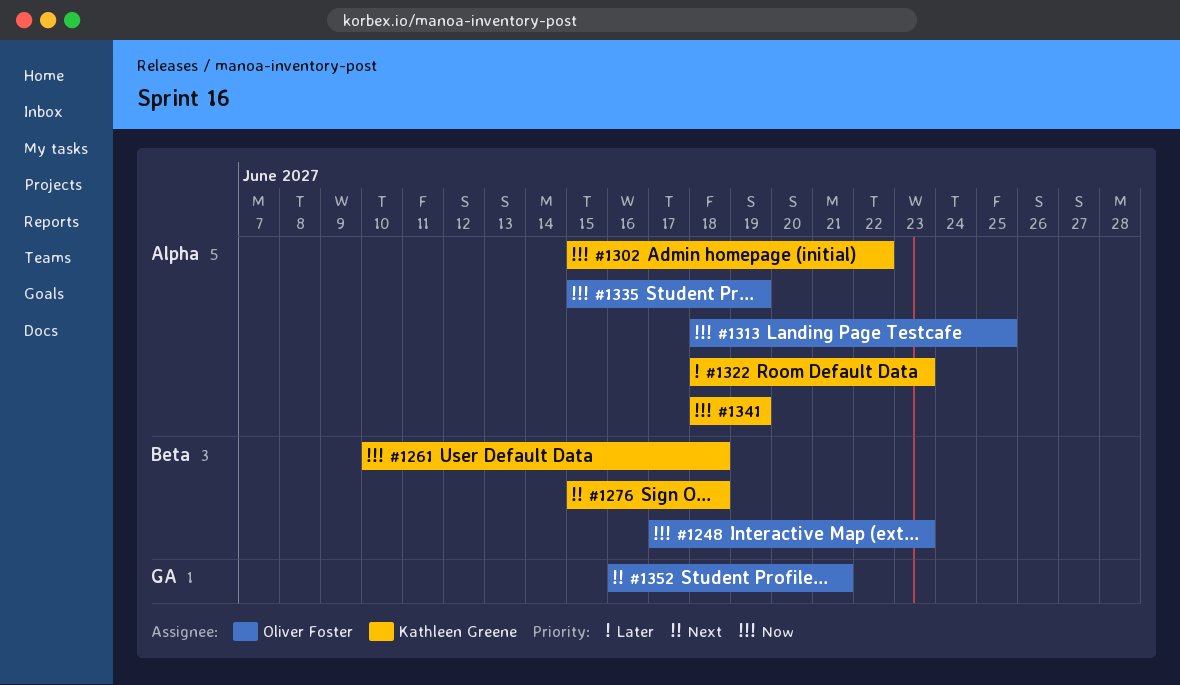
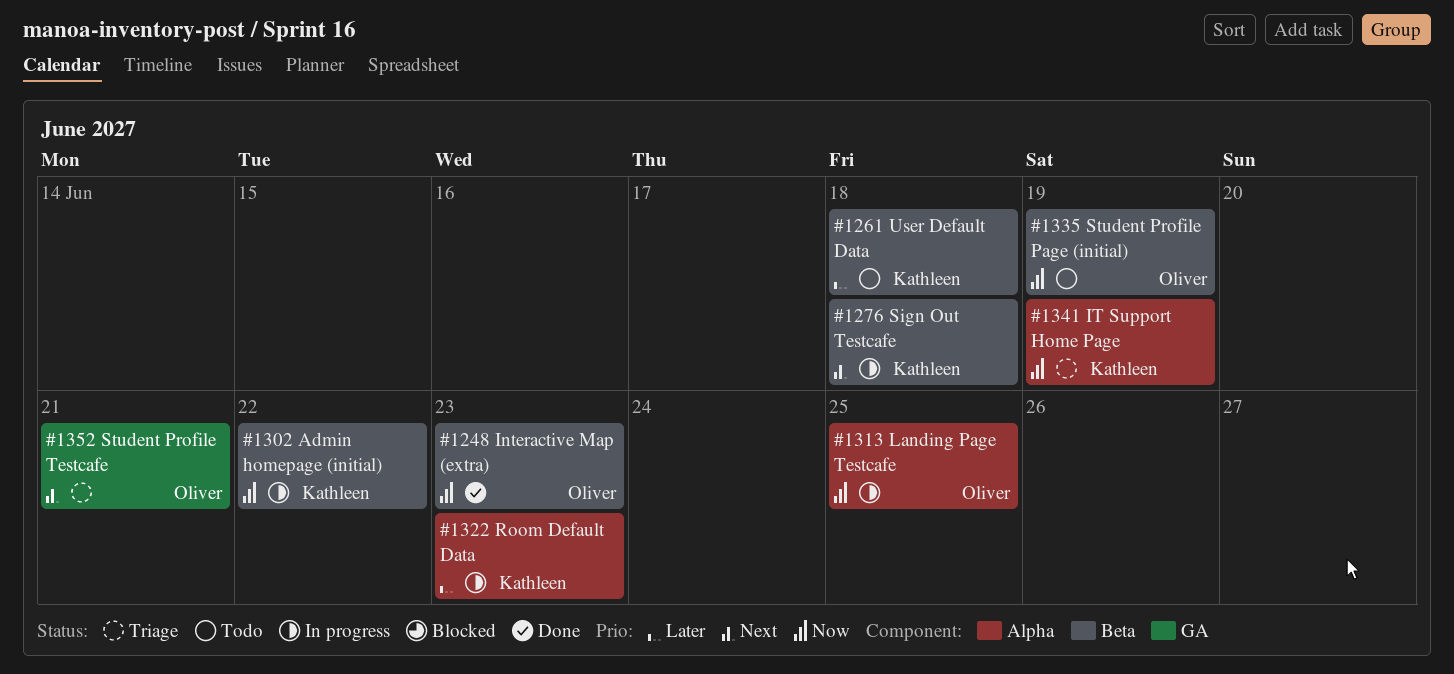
#1261, priority: Now -> Later
#1302, label: Alpha -> Beta
#1335, label: Alpha -> Beta

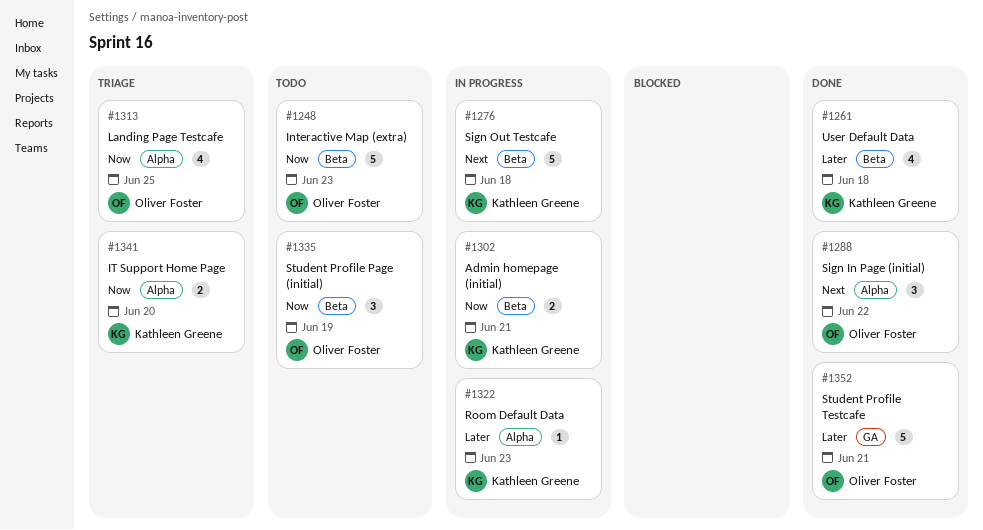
#1248, status: Done -> Todo
#1261, status: Todo -> Done
#1288: none -> present
#1302, due: Jun 22 -> Jun 21
#1313, status: In progress -> Triage
#1341, due: Jun 19 -> Jun 20
#1352, status: Triage -> Done
#1352, priority: Next -> Later

